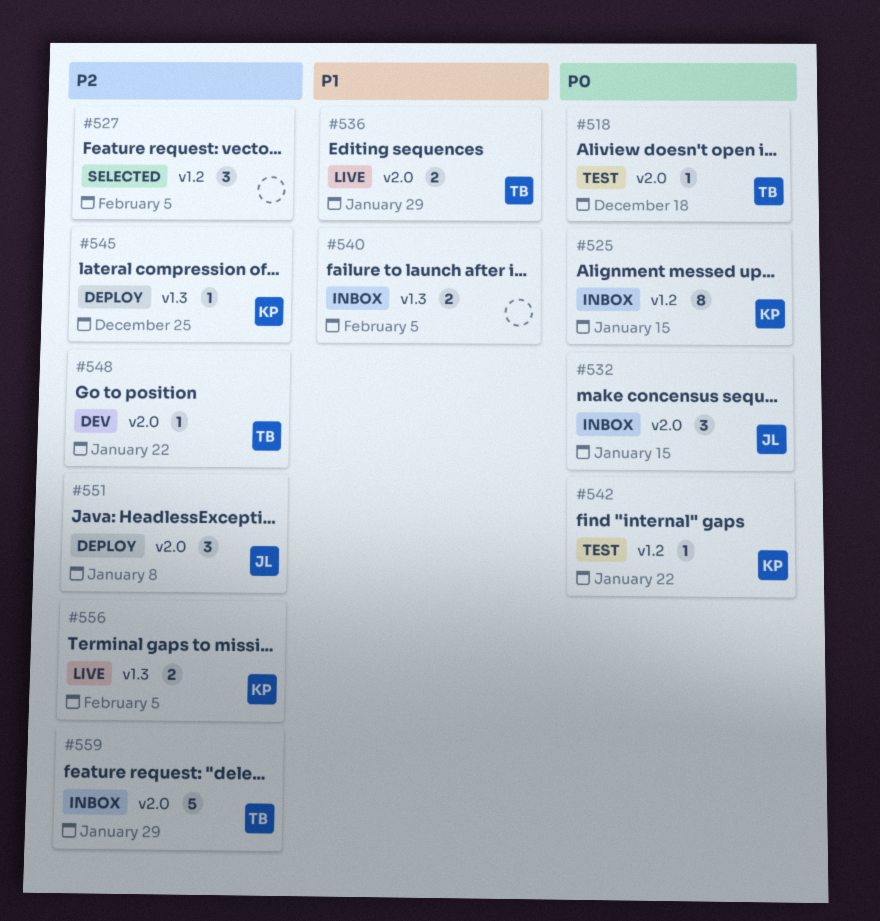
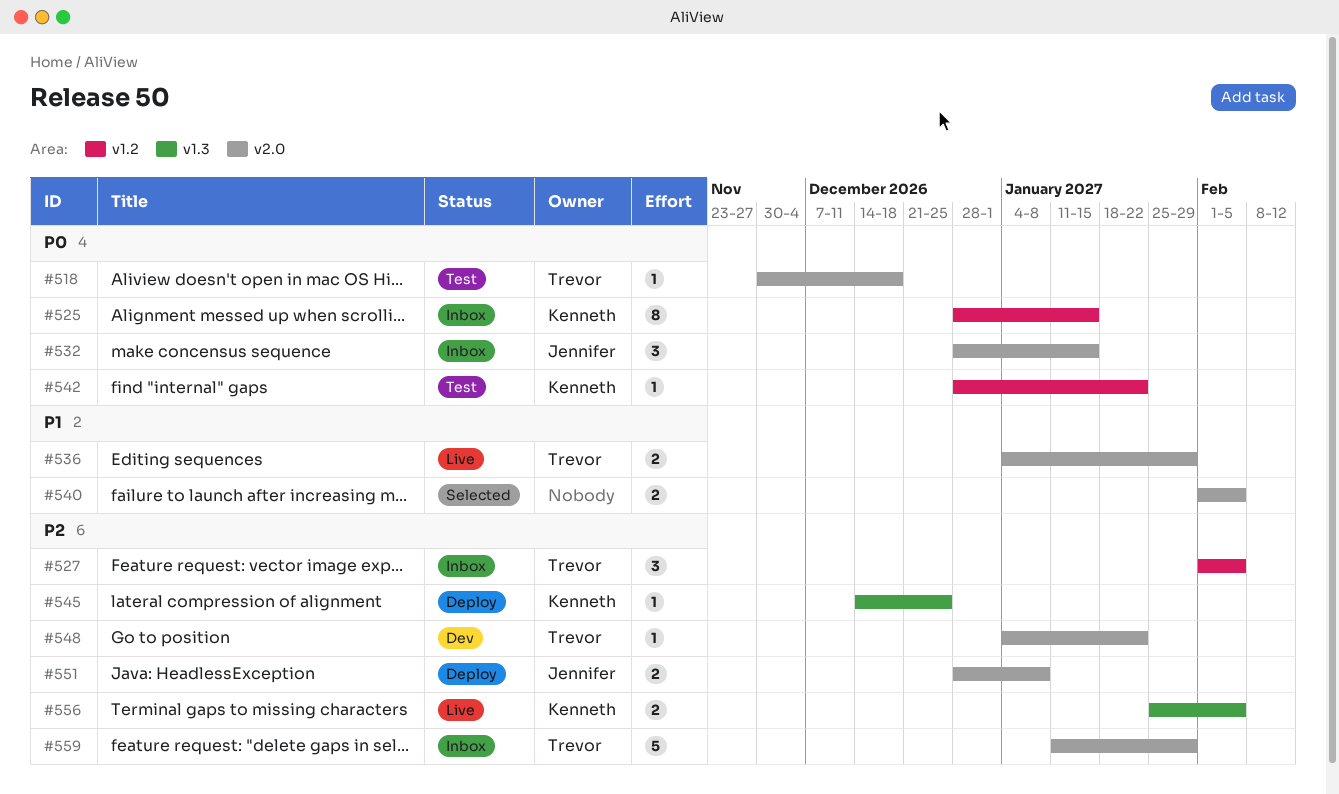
#527, status: Selected -> Inbox
#527, owner: none -> Trevor
#540, status: Inbox -> Selected
#540, label: v1.3 -> v2.0
#551, estimate: 3 -> 2

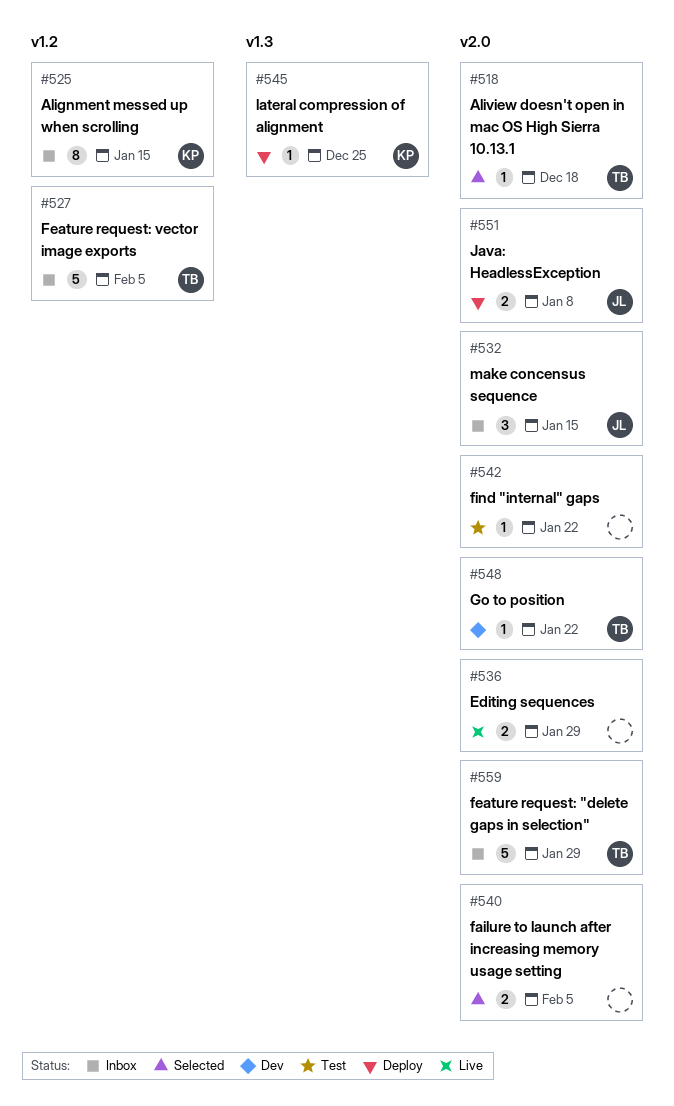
#518, status: Test -> Selected
#527, estimate: 3 -> 5
#536, owner: Trevor -> none
#542, owner: Kenneth -> none
#542, label: v1.2 -> v2.0
#556: present -> none

